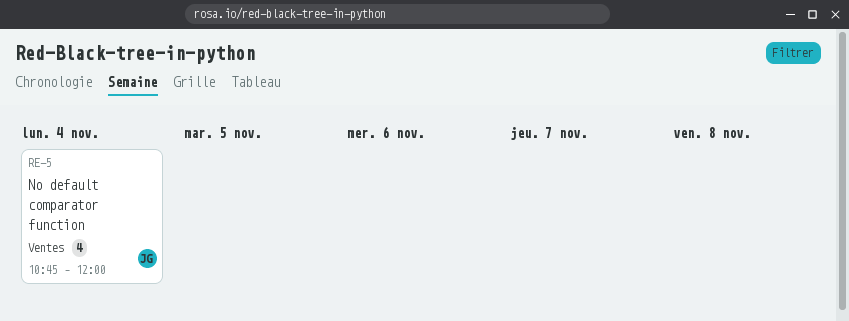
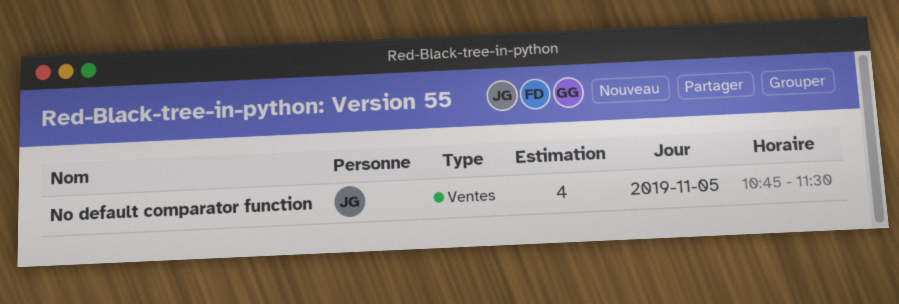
No default comparator function, day: Nov 4 -> Nov 5
No default comparator function, ends: 12:00 -> 11:30

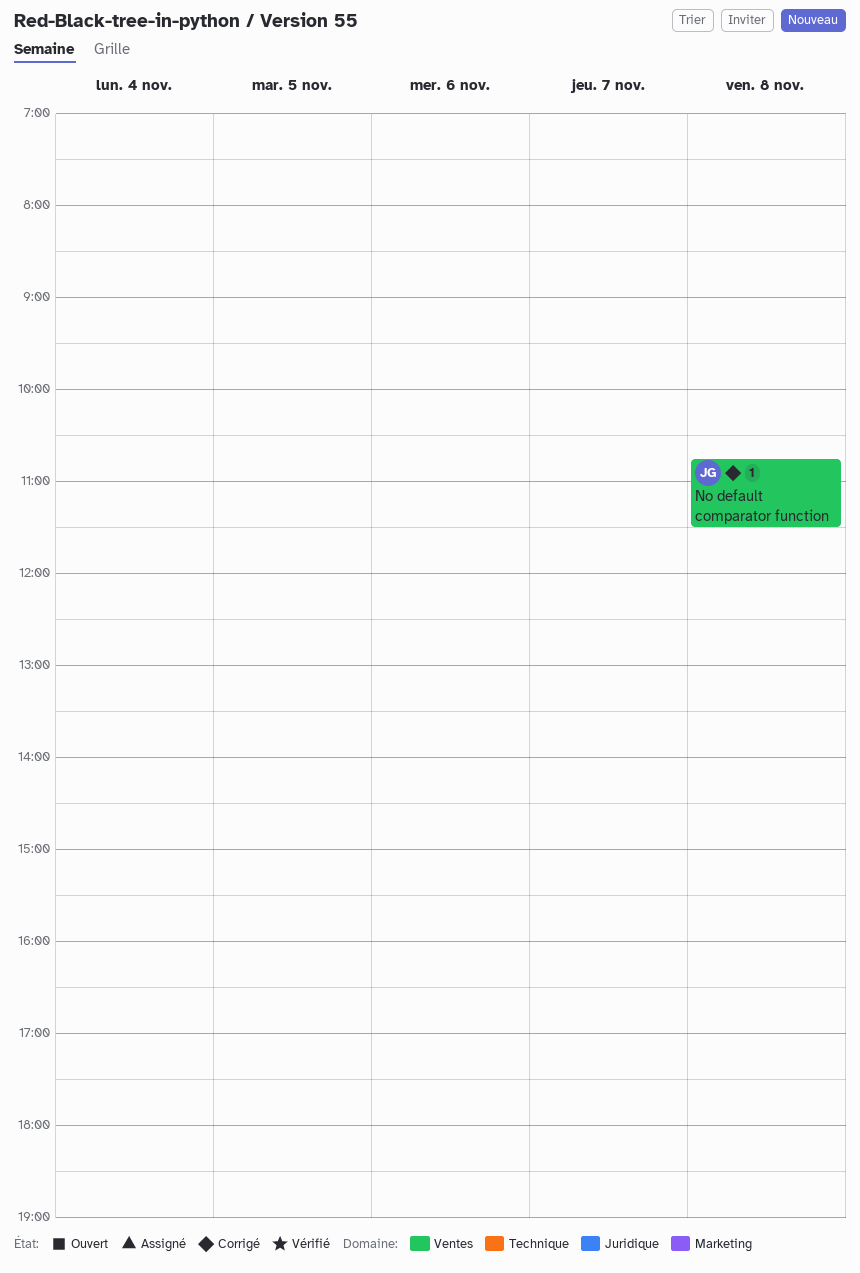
No default comparator function, estimate: 4 -> 1
No default comparator function, day: Nov 5 -> Nov 8

